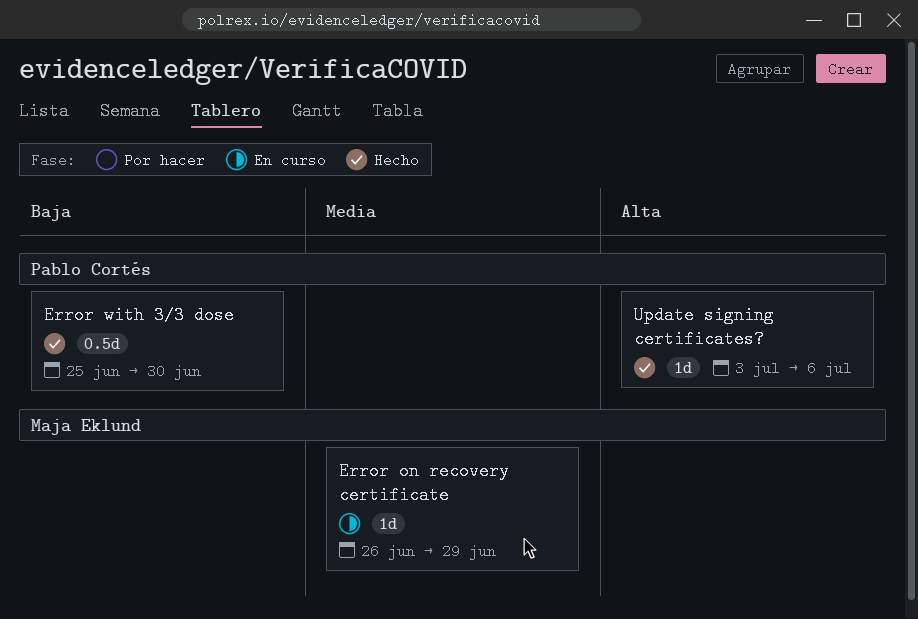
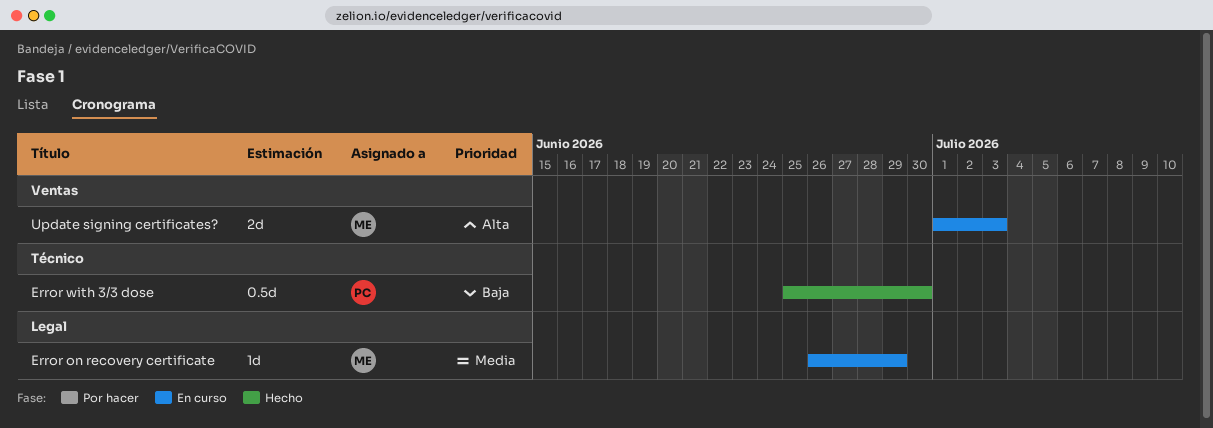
Update signing certificates?, status: Hecho -> En curso
Update signing certificates?, owner: Pablo Cortés -> Maja Eklund
Update signing certificates?, estimate: 1d -> 2d
Update signing certificates?, start: Jul 3 -> Jul 1
Update signing certificates?, due: Jul 6 -> Jul 3

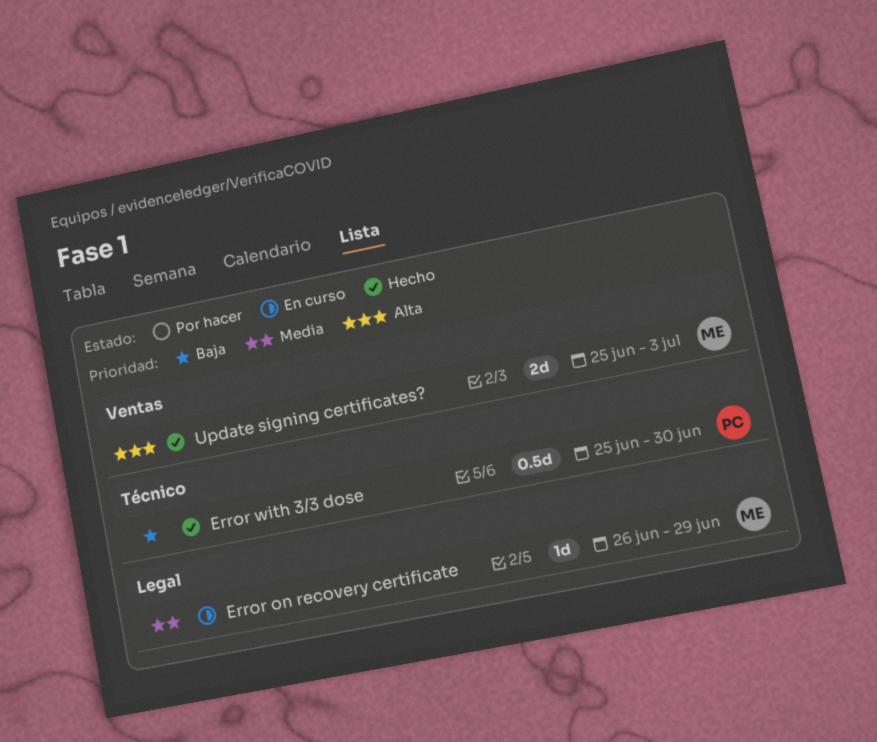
Update signing certificates?, status: En curso -> Hecho
Update signing certificates?, start: Jul 1 -> Jun 25

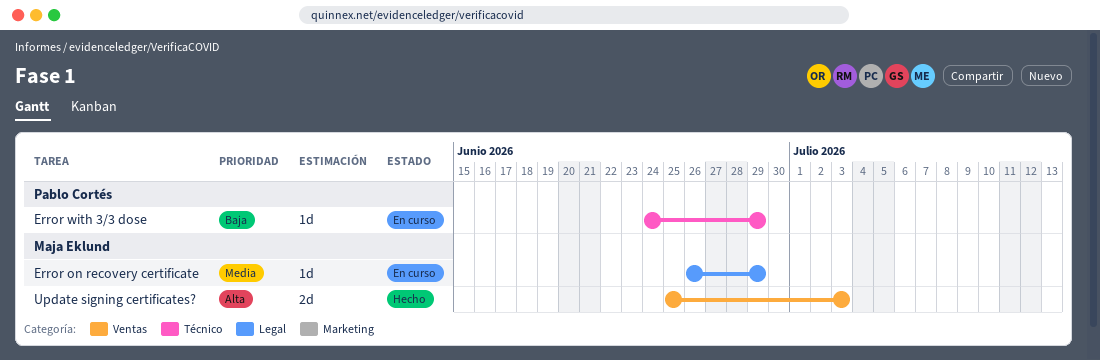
Error with 3/3 dose, status: Hecho -> En curso
Error with 3/3 dose, estimate: 0.5d -> 1d
Error with 3/3 dose, start: Jun 25 -> Jun 24
Error with 3/3 dose, due: Jun 30 -> Jun 29

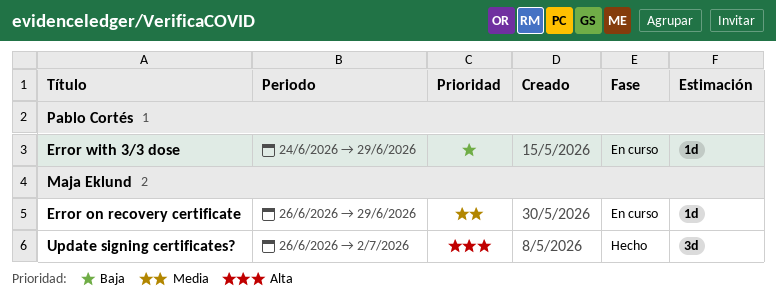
Update signing certificates?, estimate: 2d -> 3d
Update signing certificates?, start: Jun 25 -> Jun 26
Update signing certificates?, due: Jul 3 -> Jul 2

